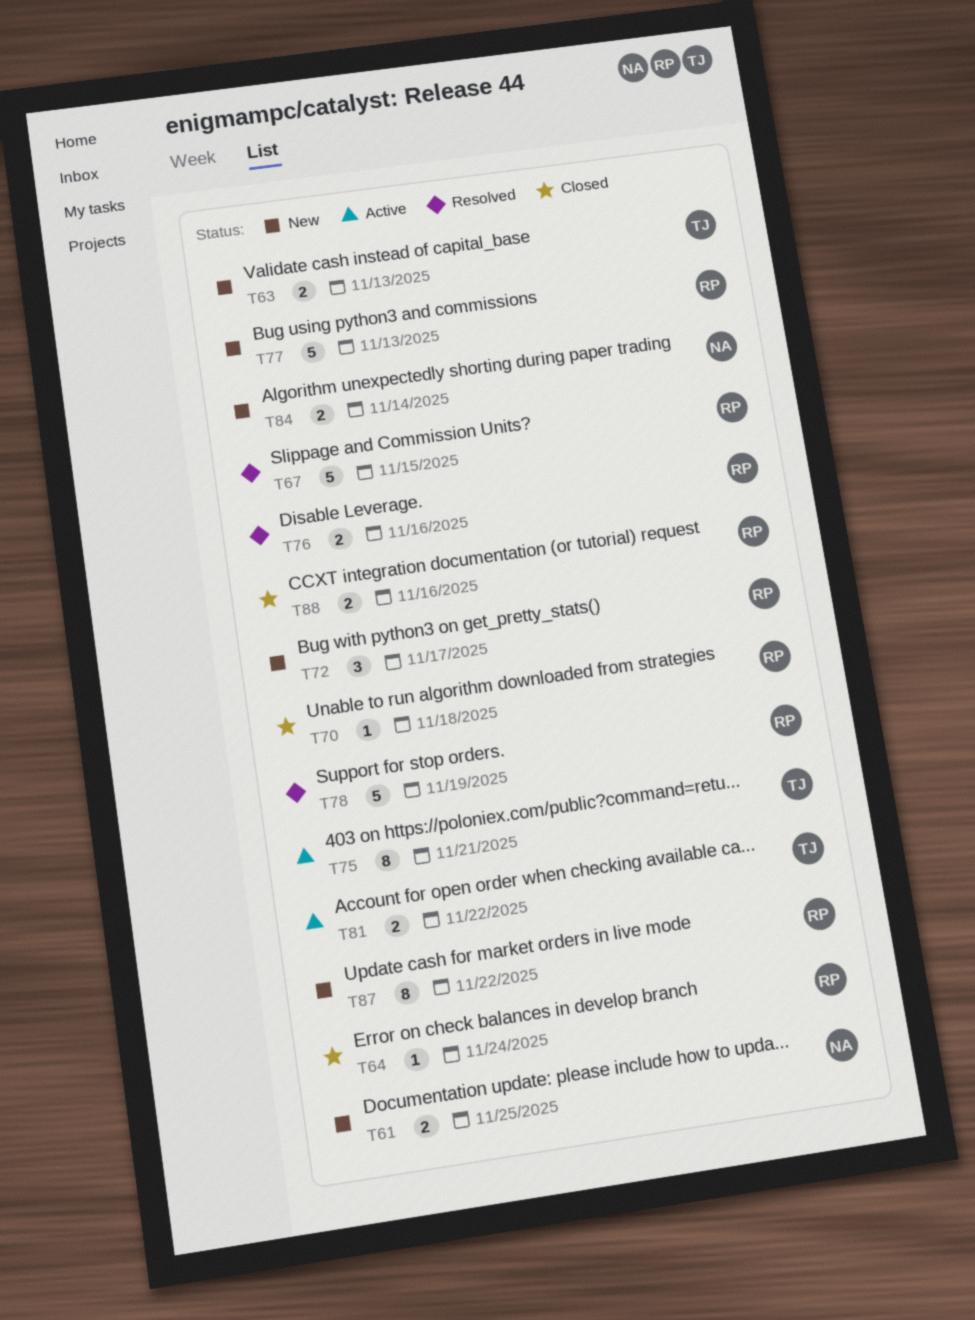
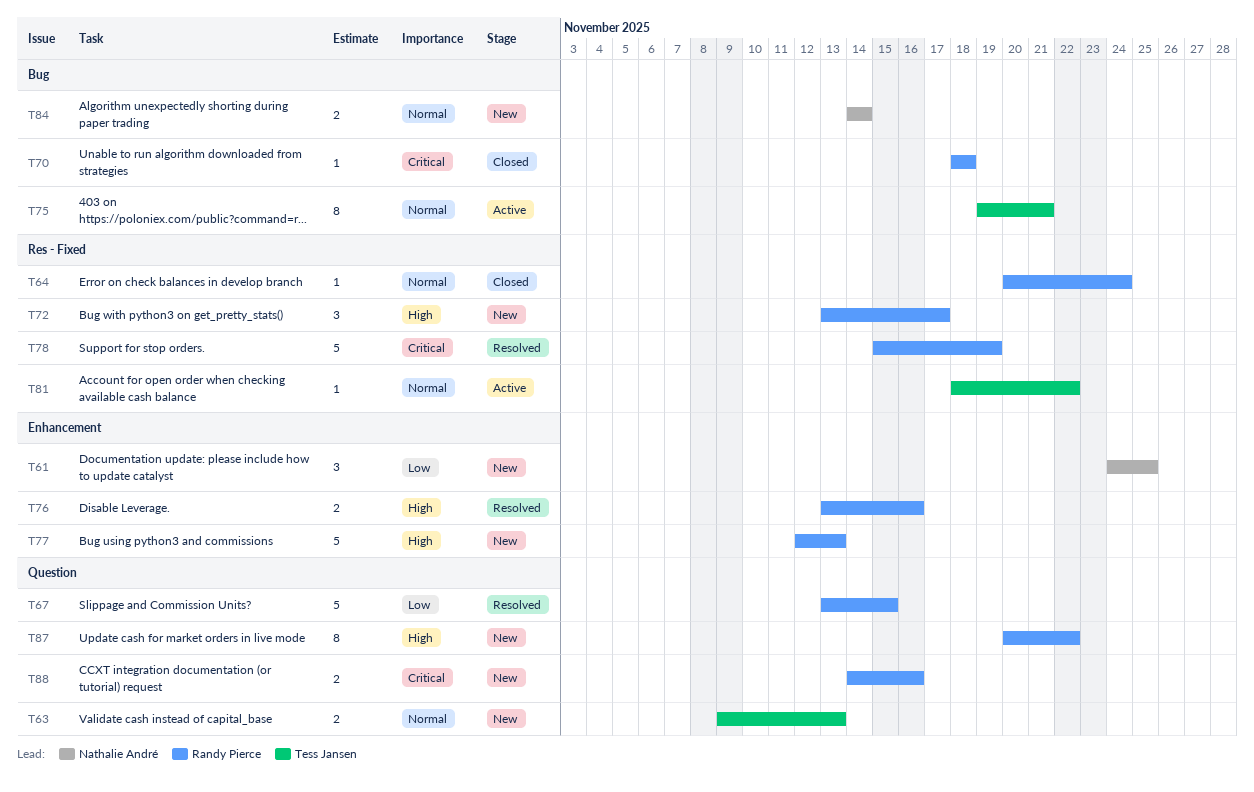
T61, estimate: 2 -> 3
T81, estimate: 2 -> 1
T88, status: Closed -> New

